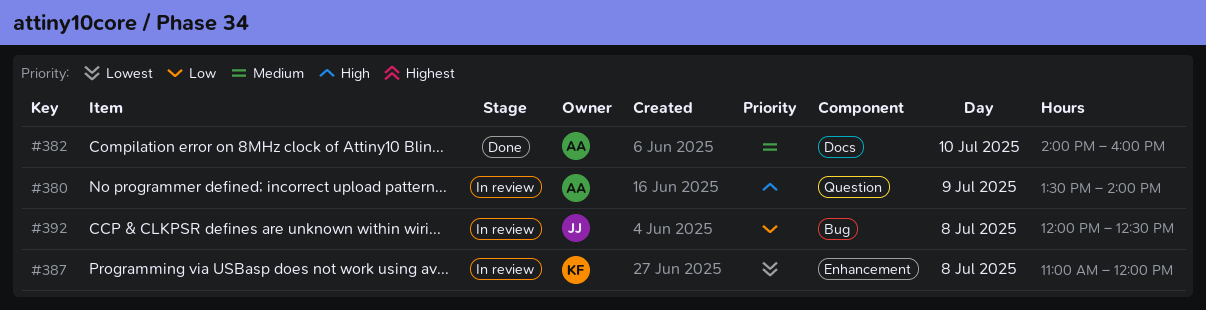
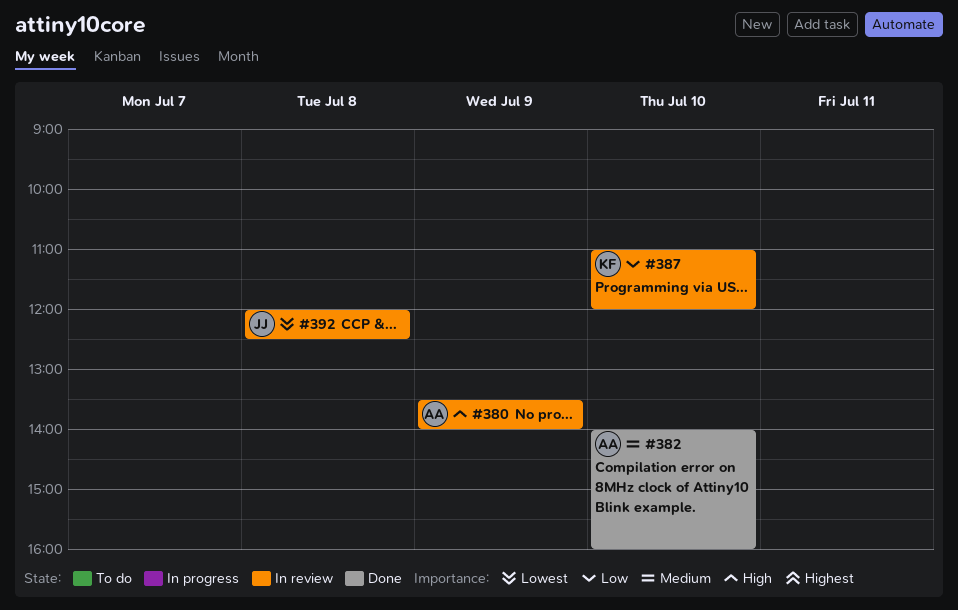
#387, priority: Lowest -> Low
#387, day: Jul 8 -> Jul 10
#392, priority: Low -> Lowest

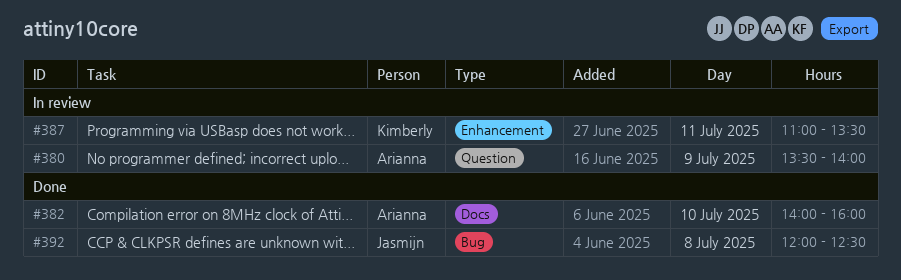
#387, day: Jul 10 -> Jul 11
#387, ends: 12:00 -> 13:30
#392, status: In review -> Done

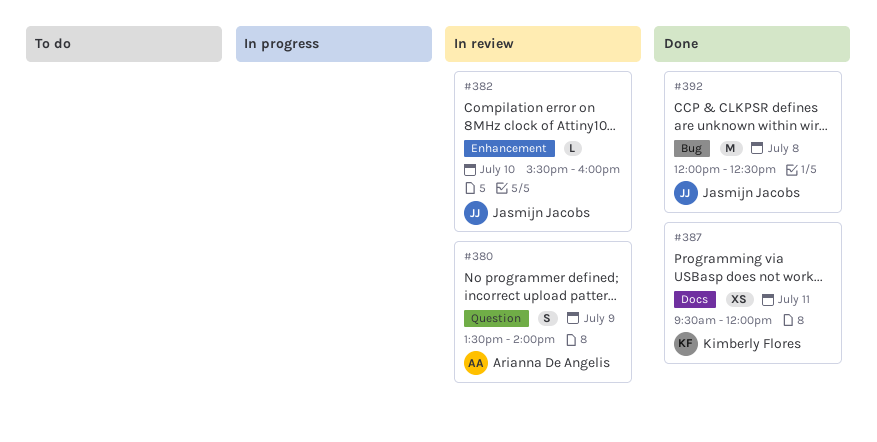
#382, status: Done -> In review
#382, owner: Arianna De Angelis -> Jasmijn Jacobs
#382, label: Docs -> Enhancement
#382, begins: 14:00 -> 15:30
#387, status: In review -> Done
#387, label: Enhancement -> Docs
#387, begins: 11:00 -> 09:30
#387, ends: 13:30 -> 12:00

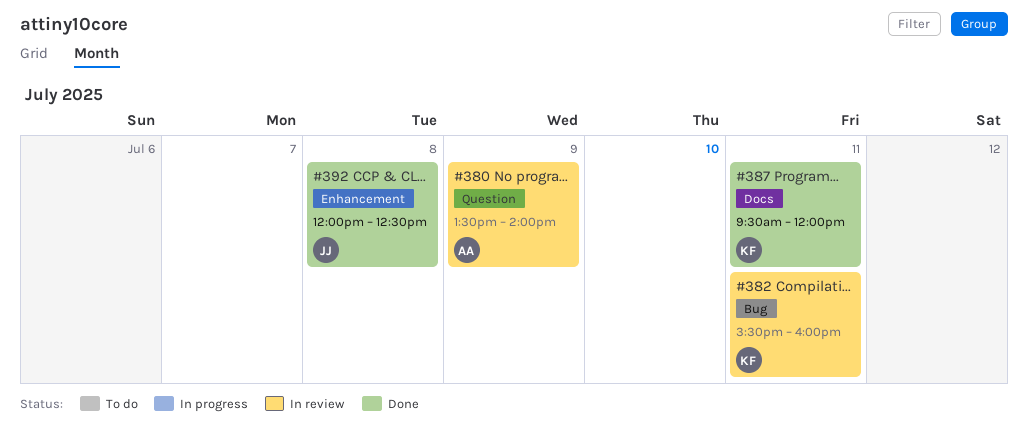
#382, owner: Jasmijn Jacobs -> Kimberly Flores
#382, label: Enhancement -> Bug
#382, day: Jul 10 -> Jul 11
#392, label: Bug -> Enhancement

